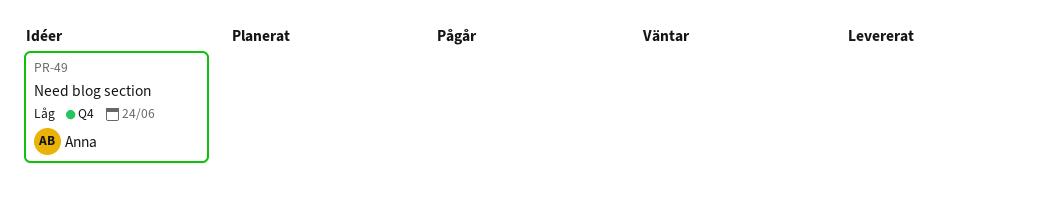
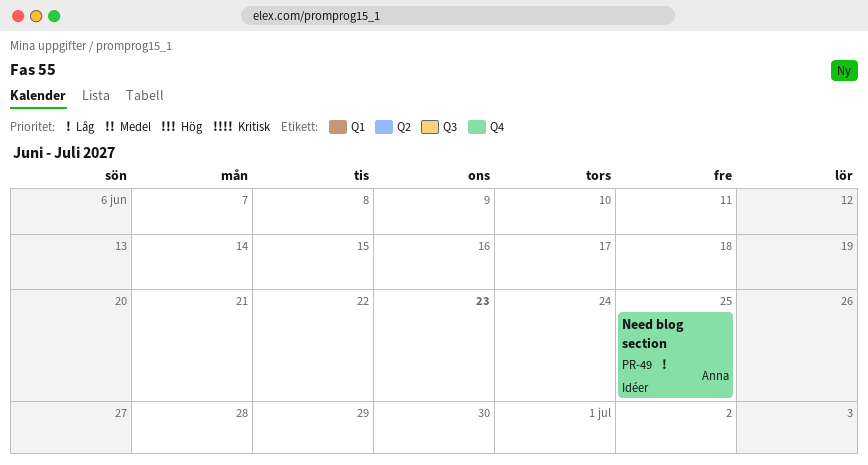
PR-49, due: Jun 24 -> Jun 25

